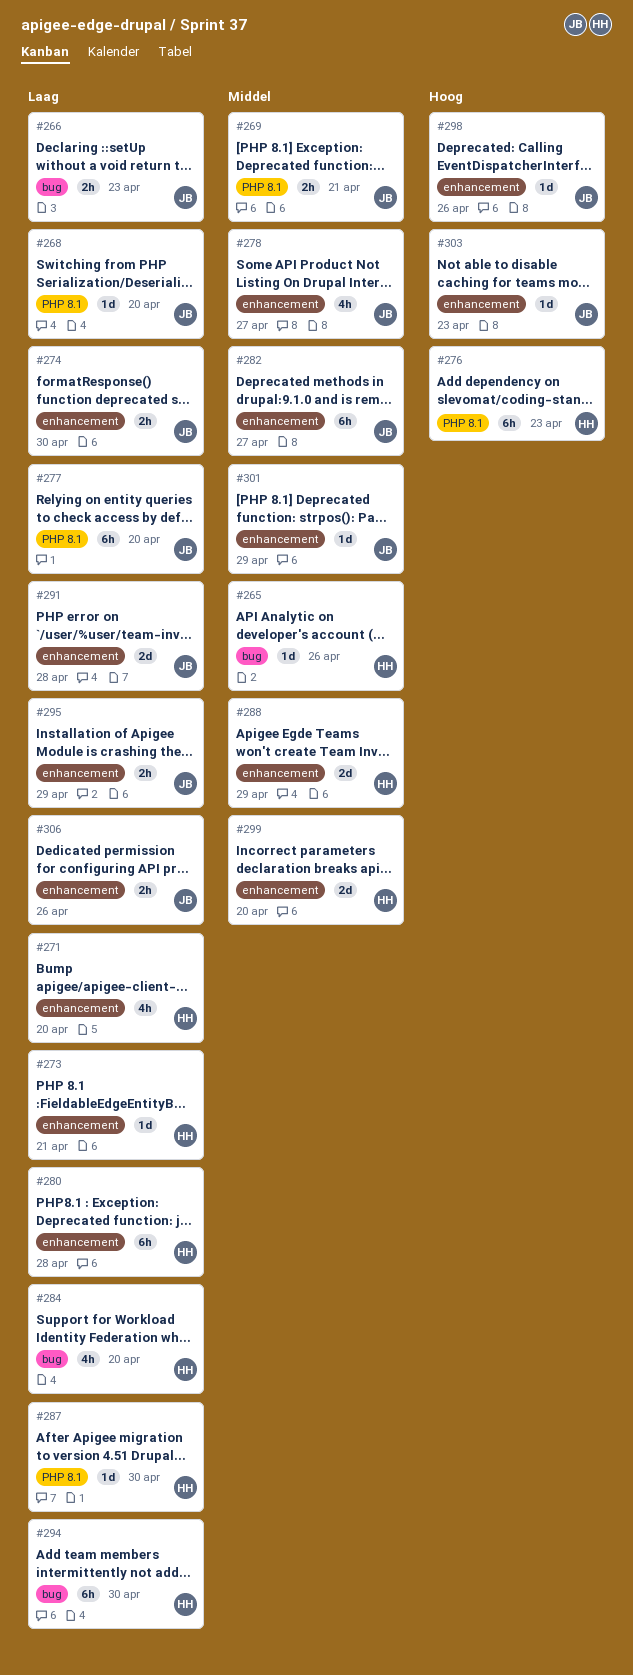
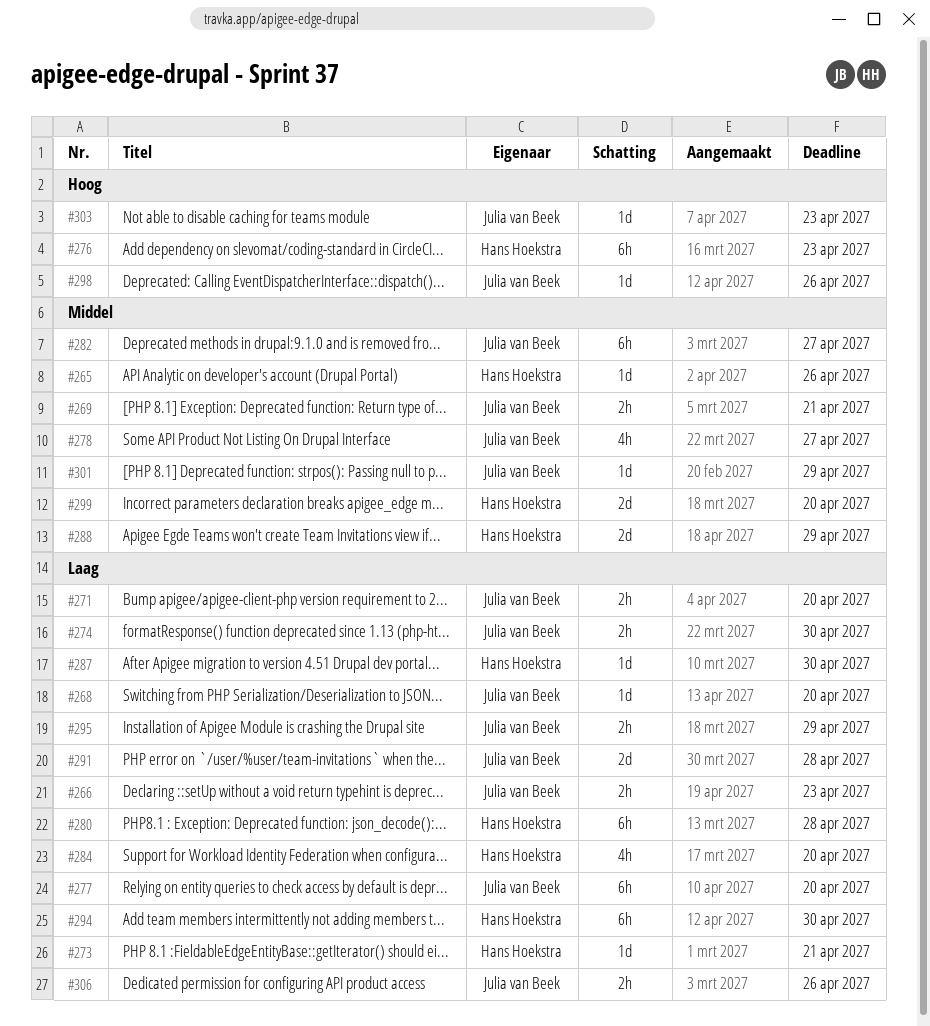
#271, owner: Hans Hoekstra -> Julia van Beek
#271, estimate: 4h -> 2h

